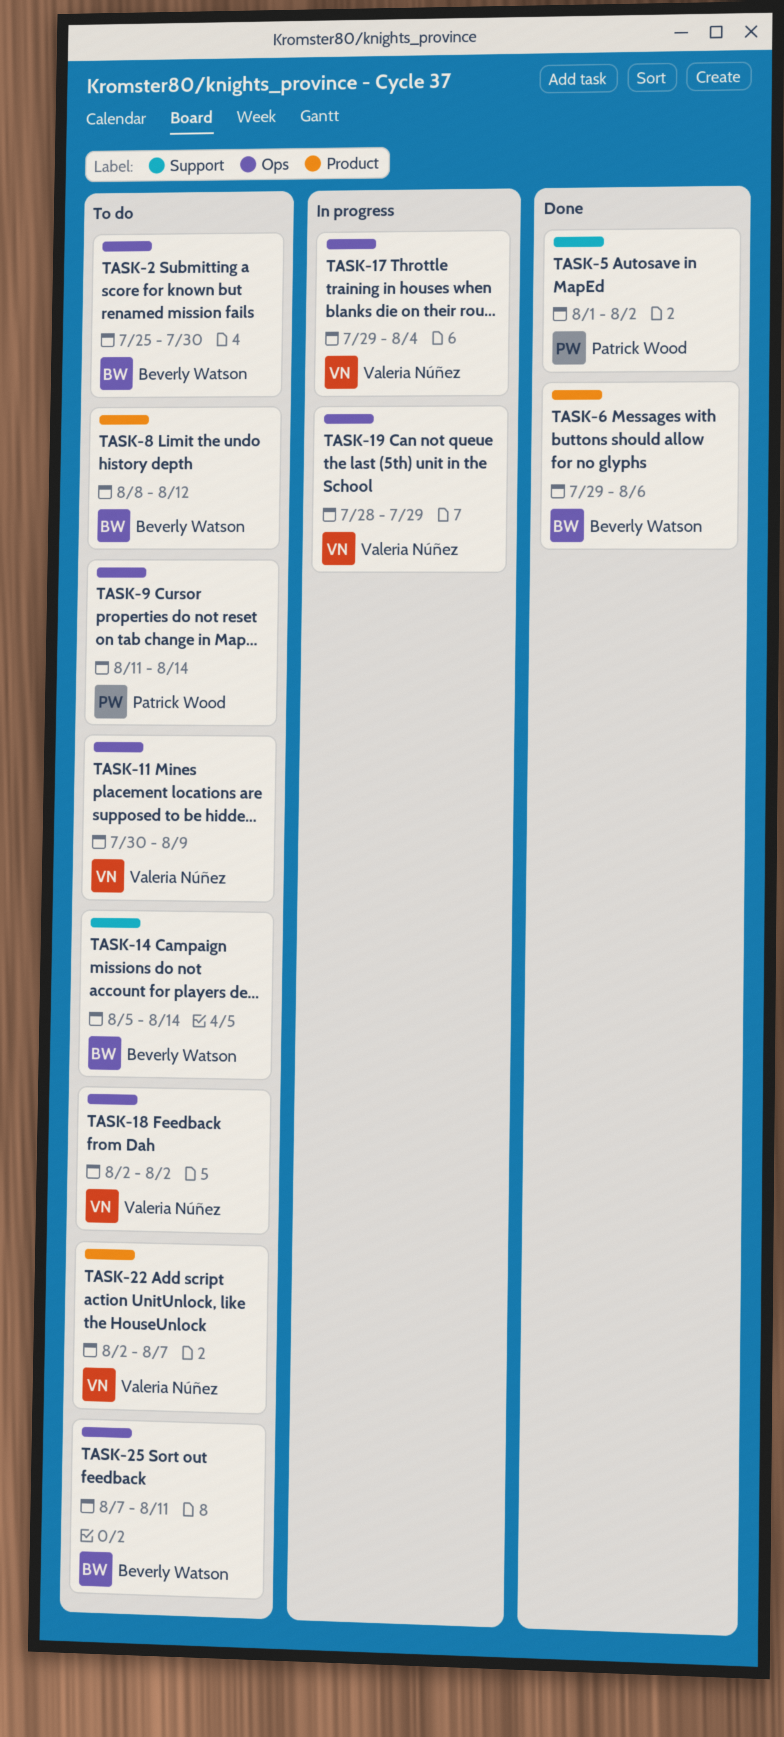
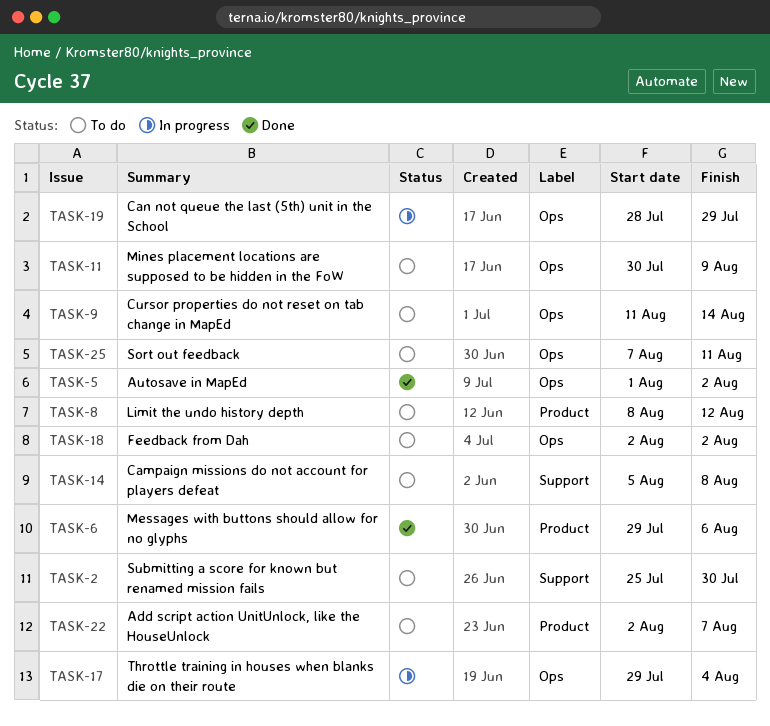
TASK-2, label: Ops -> Support
TASK-5, label: Support -> Ops
TASK-14, due: Aug 14 -> Aug 8

